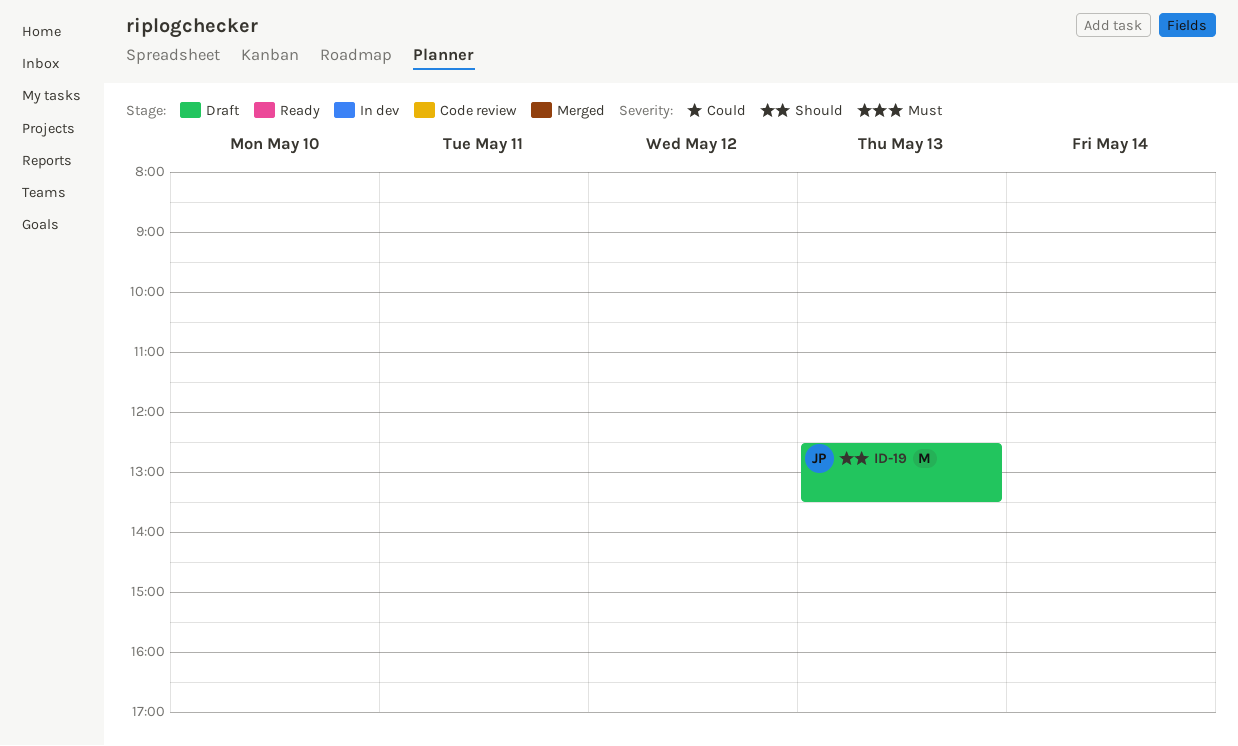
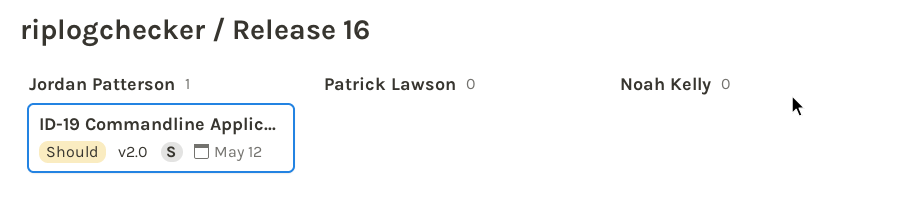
ID-19, estimate: M -> S
ID-19, day: May 13 -> May 12

